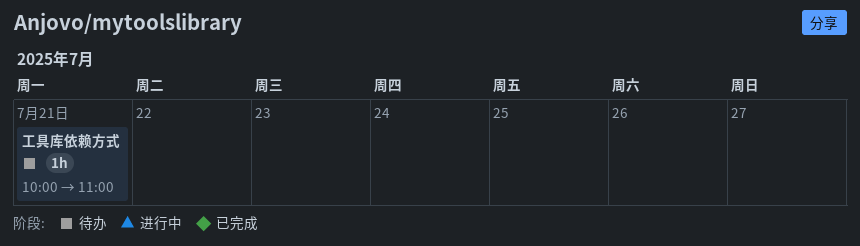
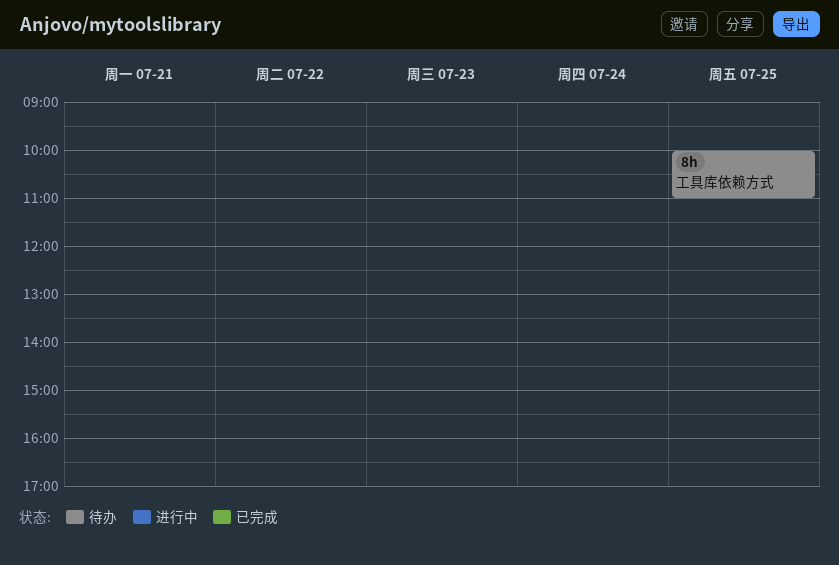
工具库依赖方式, estimate: 1h -> 8h
工具库依赖方式, day: Jul 21 -> Jul 25

